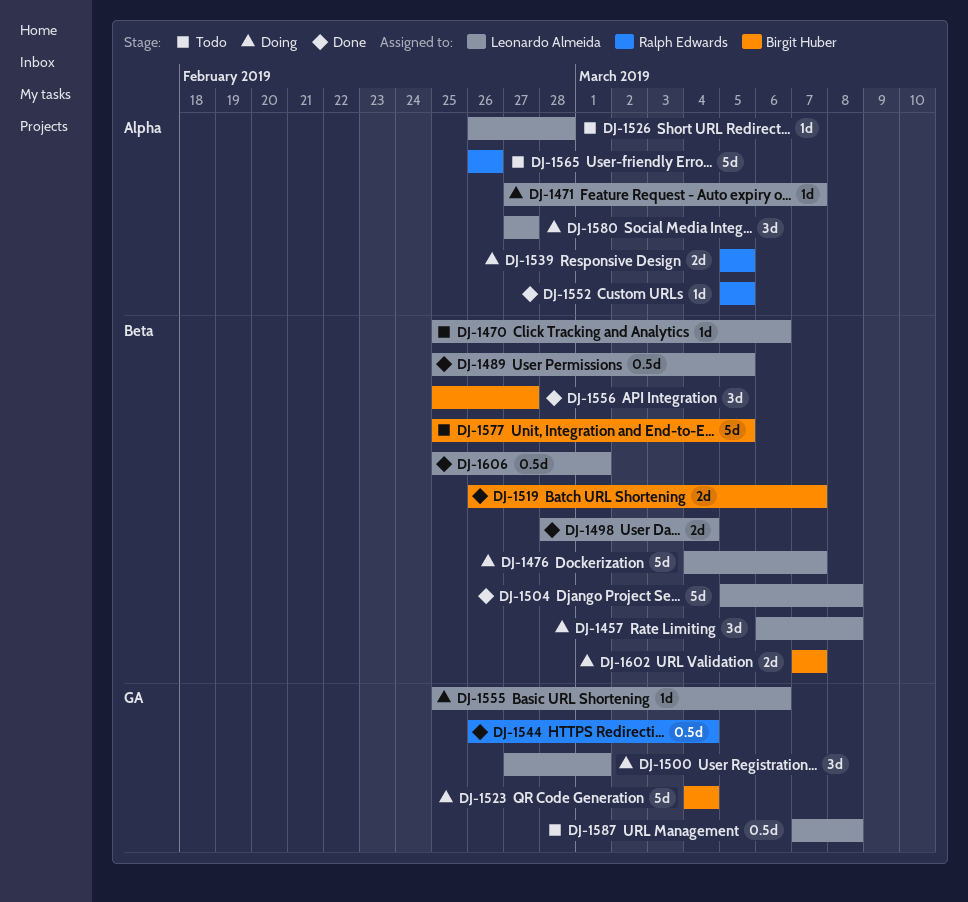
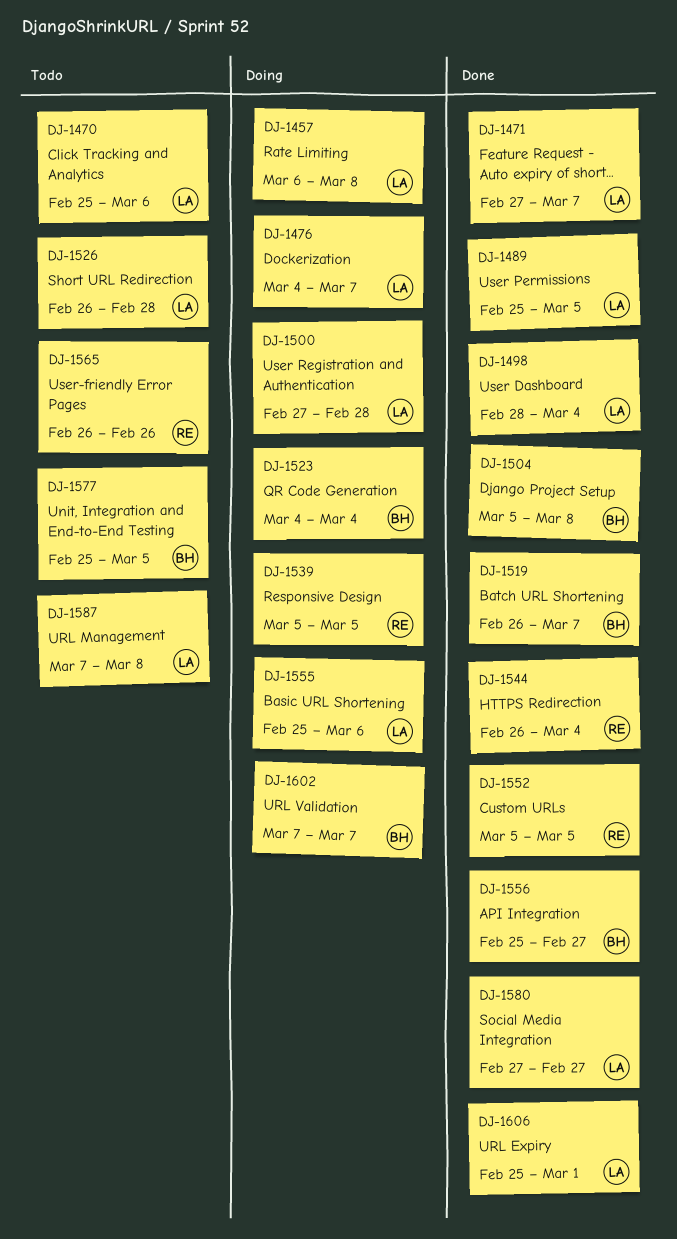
DJ-1471, status: Doing -> Done
DJ-1500, due: Mar 1 -> Feb 28
DJ-1504, owner: Leonardo Almeida -> Birgit Huber
DJ-1580, status: Doing -> Done

